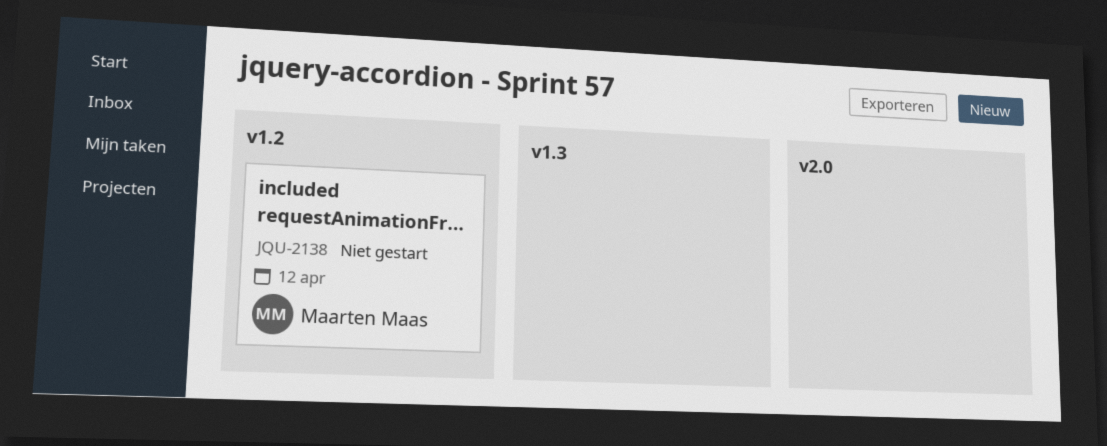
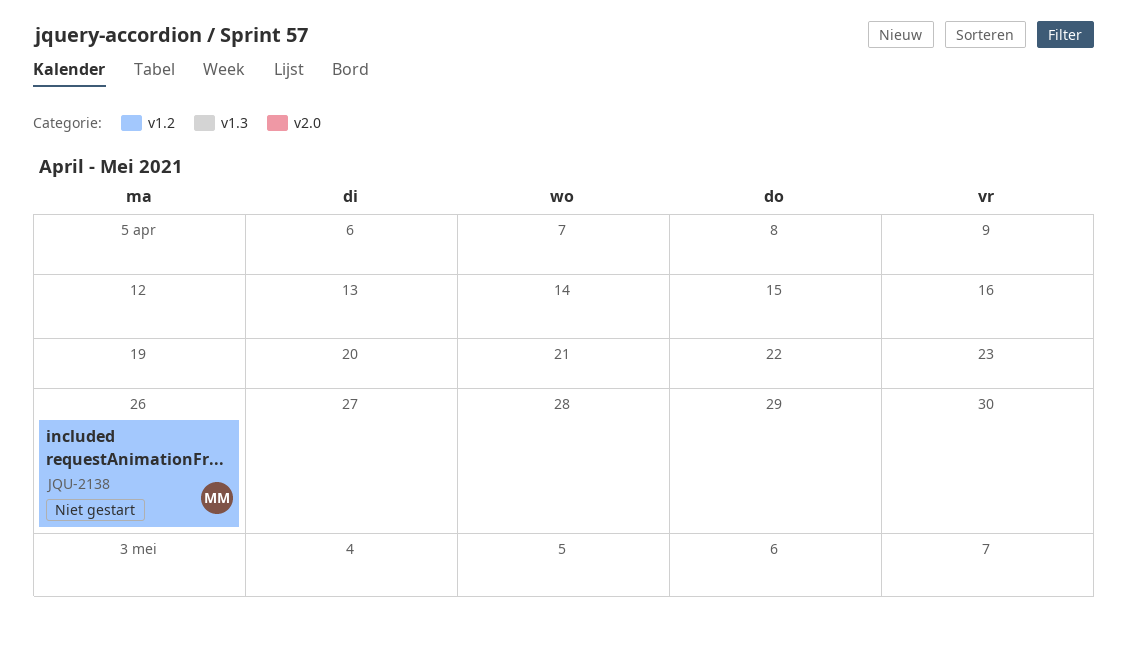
JQU-2138, due: Apr 12 -> Apr 26

